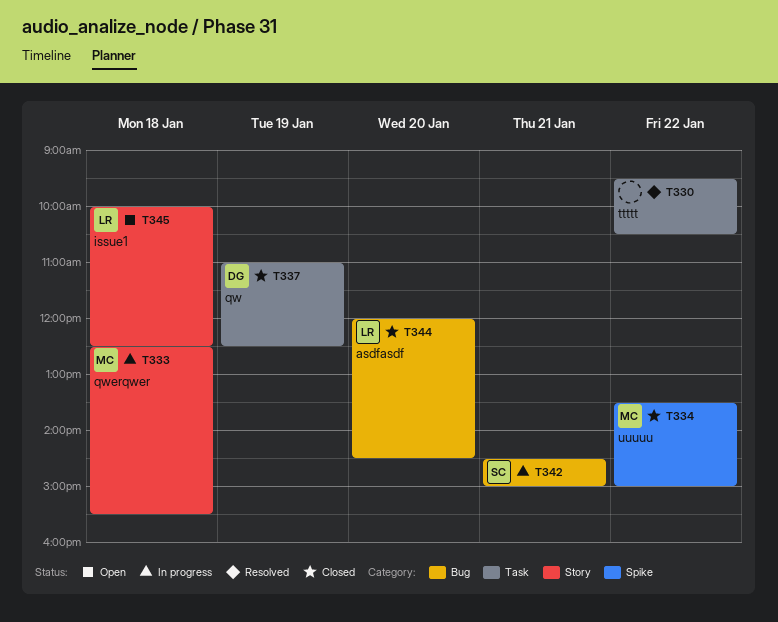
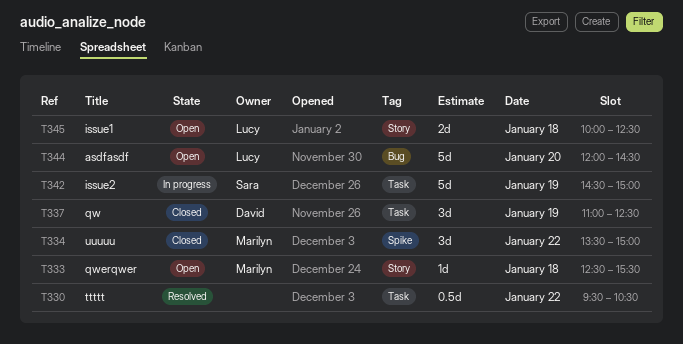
T333, status: In progress -> Open
T342, label: Bug -> Task
T342, day: Jan 21 -> Jan 19
T344, status: Closed -> Open

